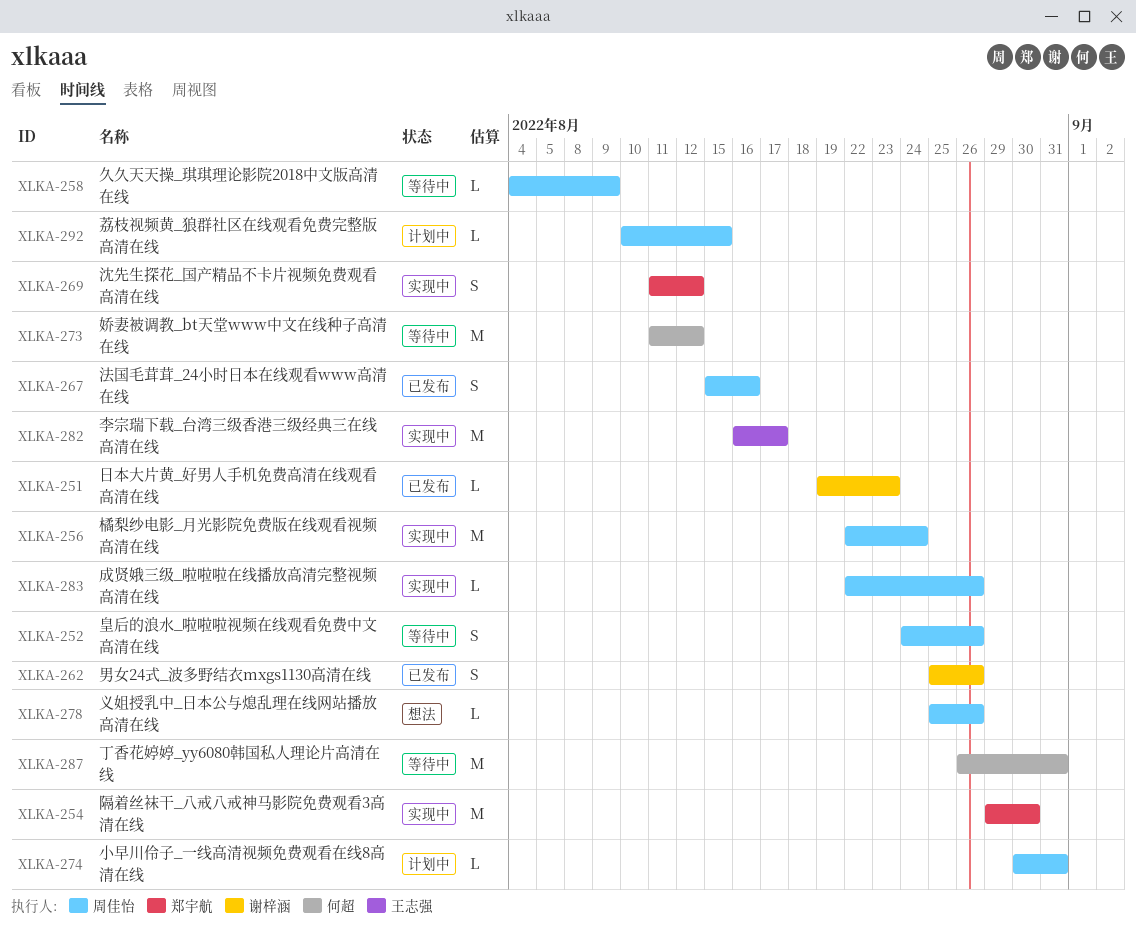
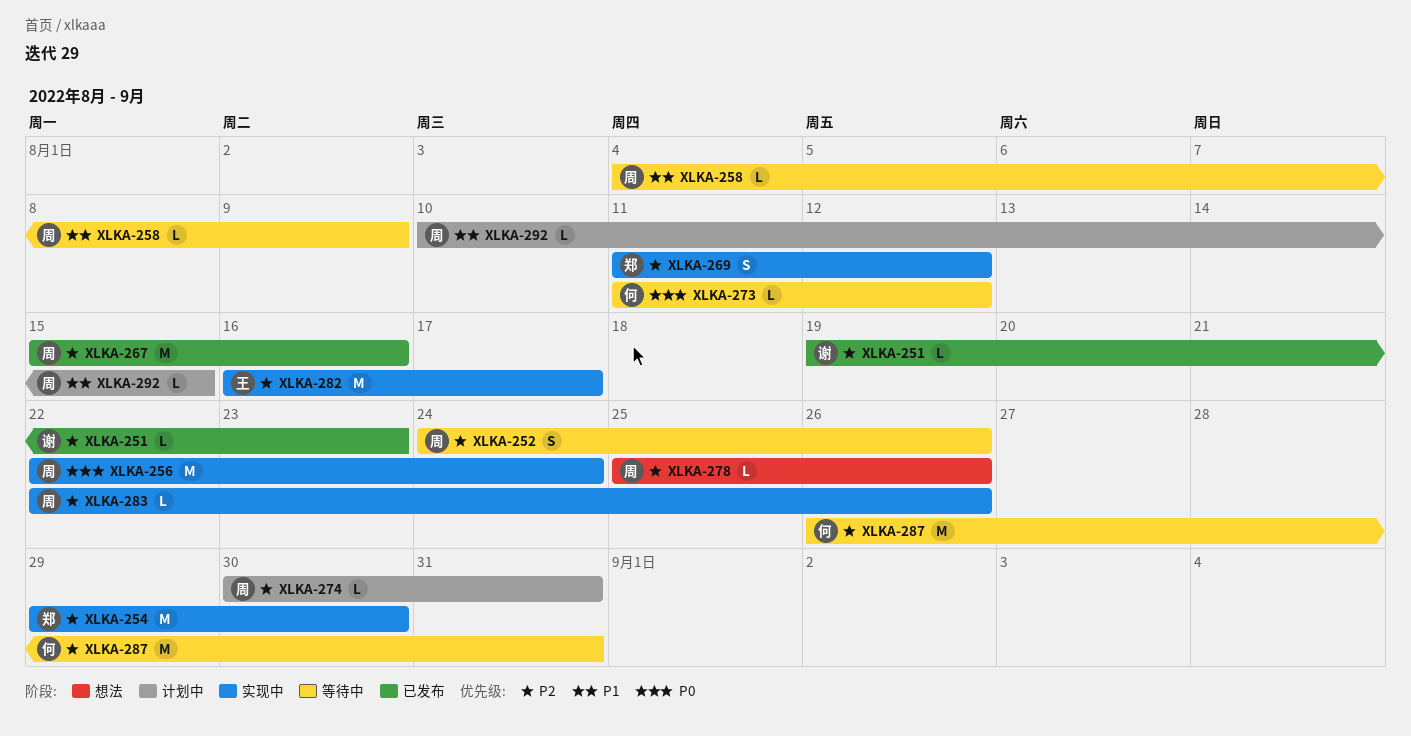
XLKA-262: present -> none
XLKA-267, estimate: S -> M
XLKA-273, estimate: M -> L

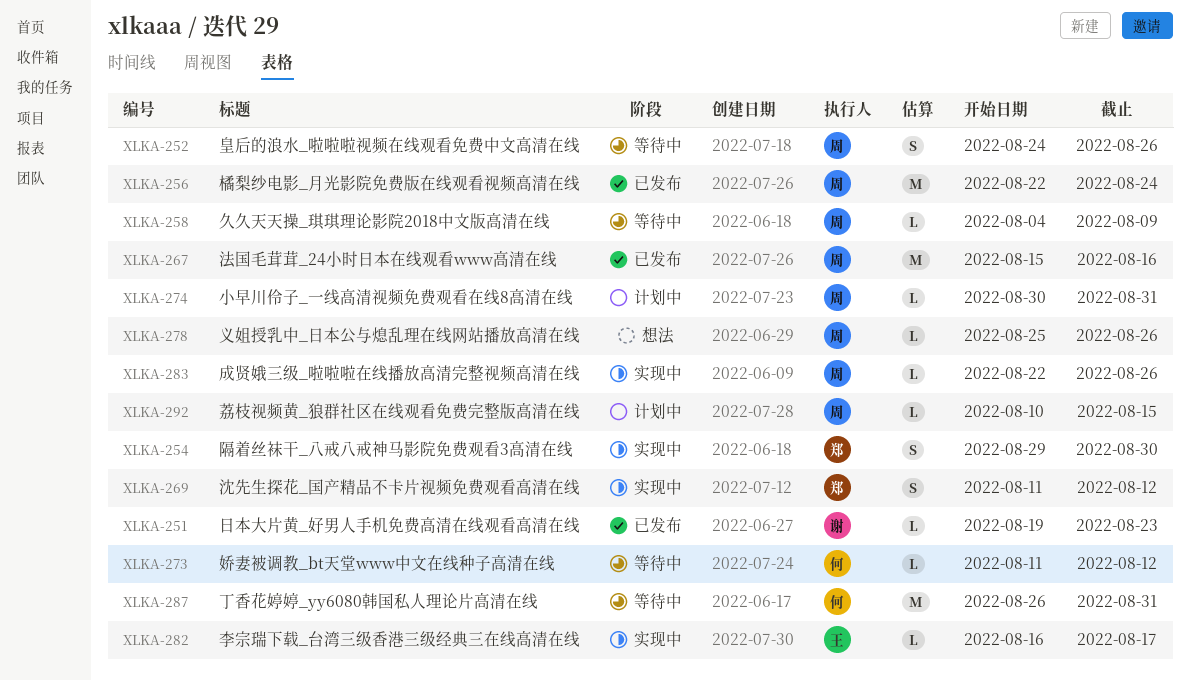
XLKA-254, estimate: M -> S
XLKA-256, status: 实现中 -> 已发布
XLKA-282, estimate: M -> L

